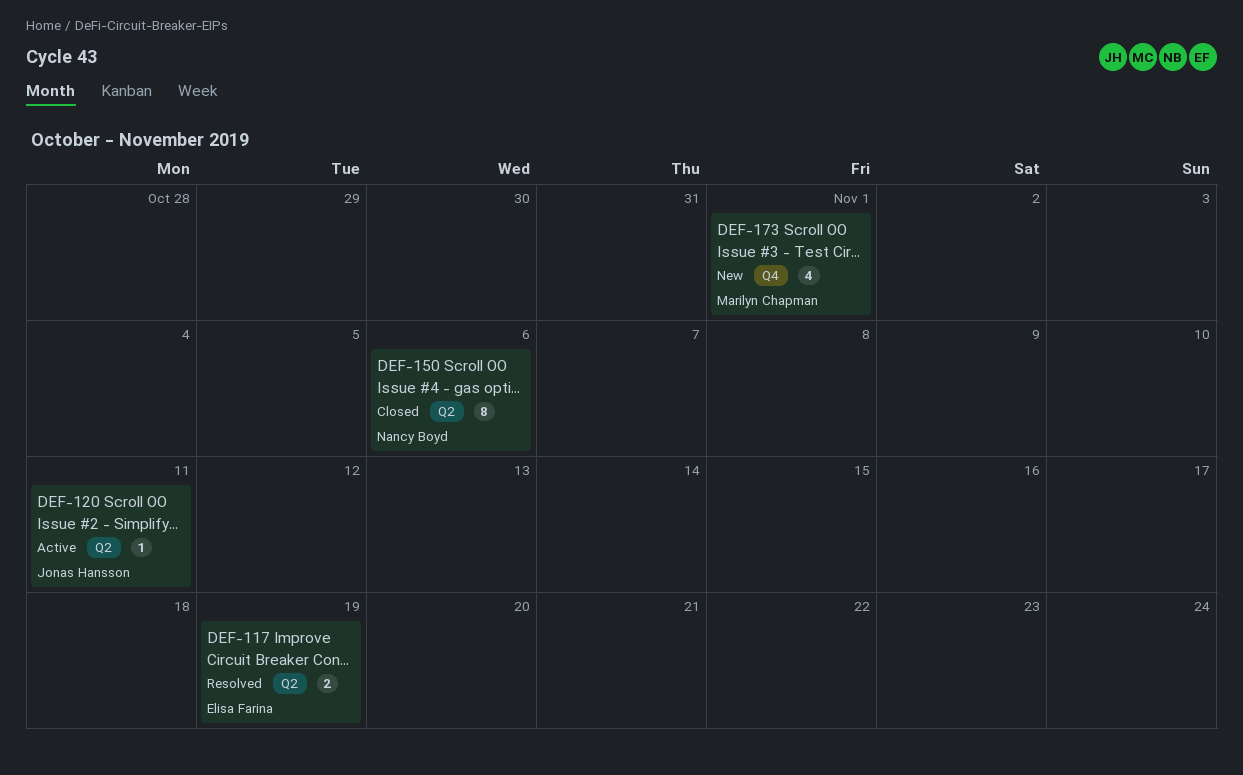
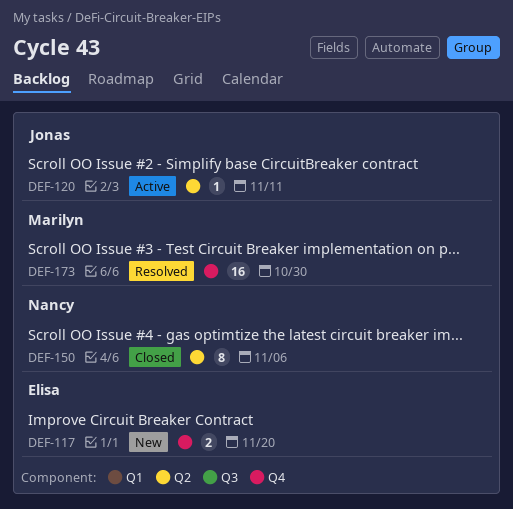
DEF-117, status: Resolved -> New
DEF-117, label: Q2 -> Q4
DEF-117, due: Nov 19 -> Nov 20
DEF-173, status: New -> Resolved
DEF-173, estimate: 4 -> 16
DEF-173, due: Nov 1 -> Oct 30

